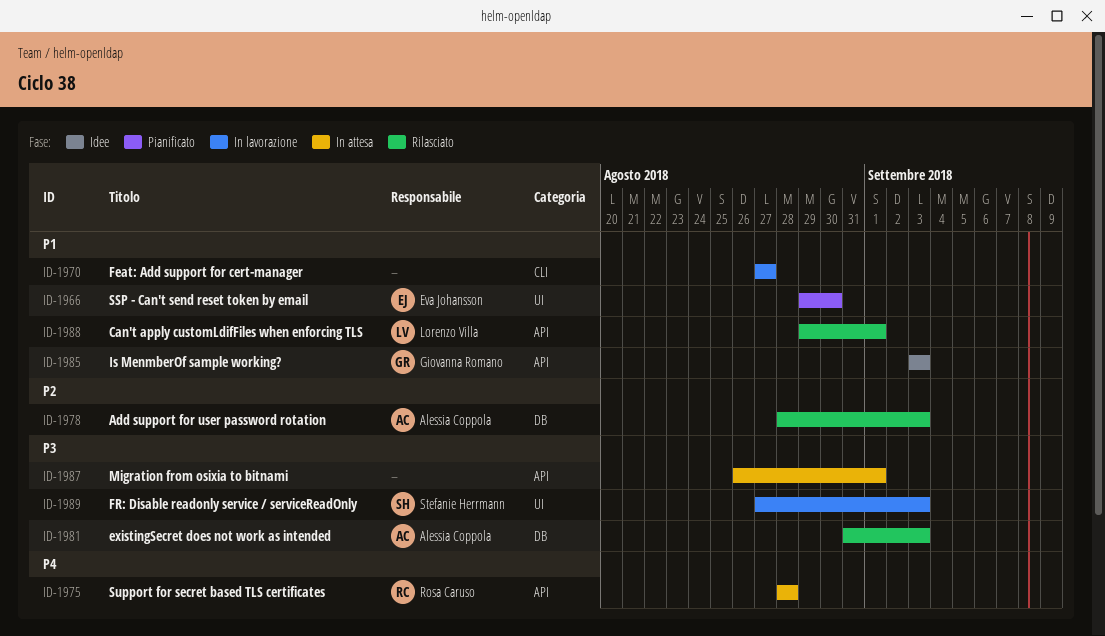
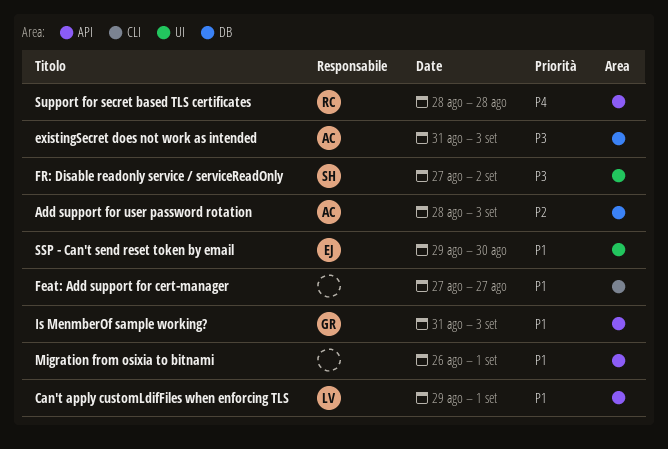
FR: Disable readonly service / serviceReadOnly, due: Sep 3 -> Sep 2
Is MenmberOf sample working?, start: Sep 3 -> Aug 31
Migration from osixia to bitnami, priority: P3 -> P1

